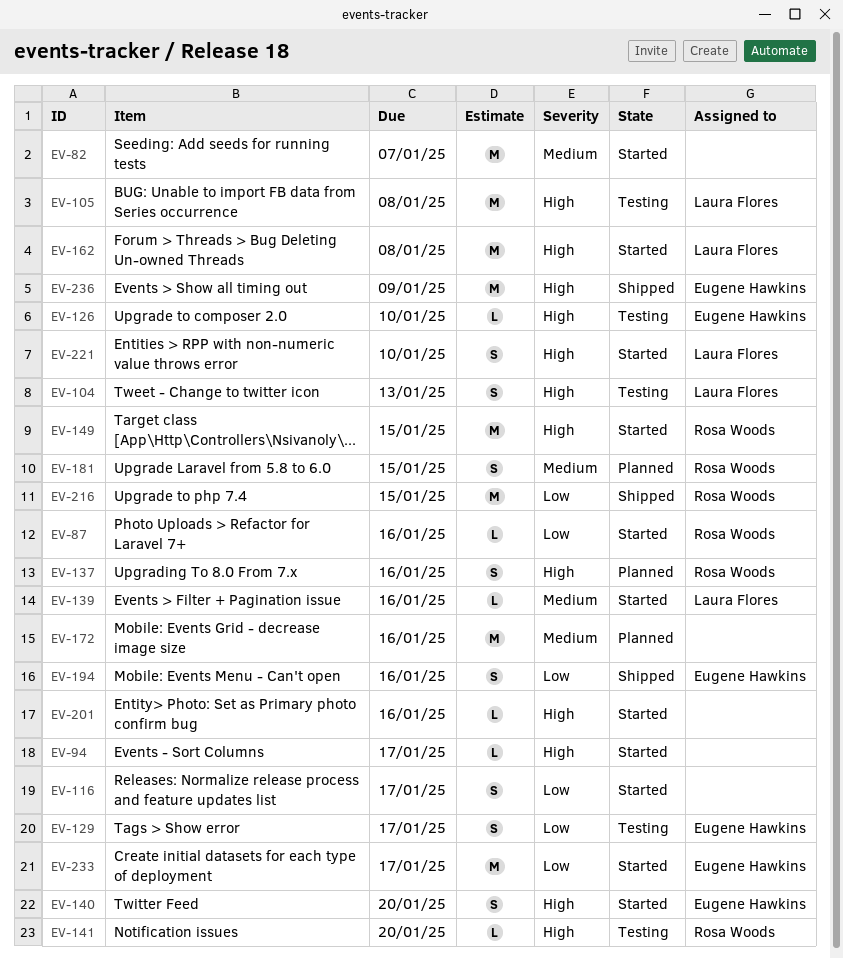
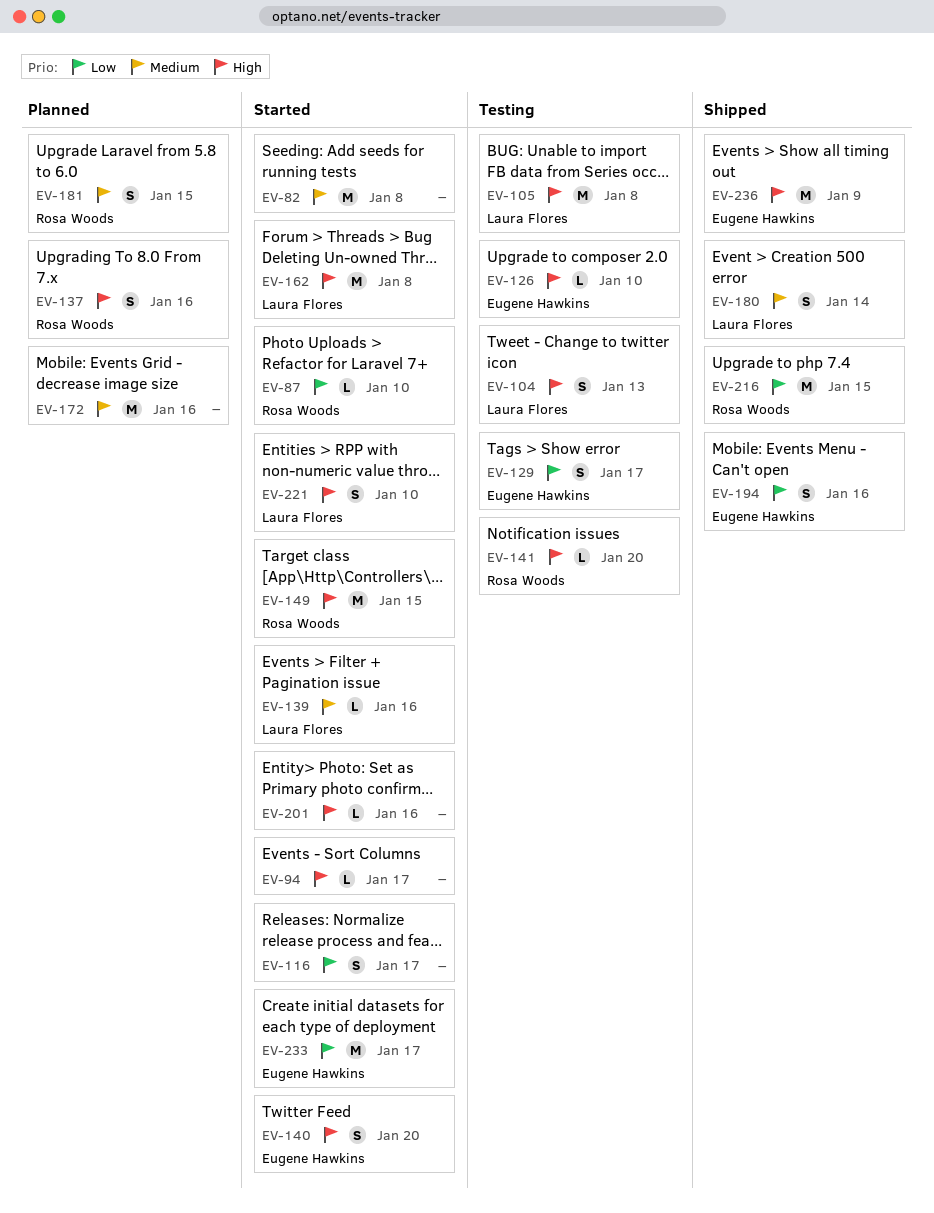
EV-82, due: Jan 7 -> Jan 8
EV-87, due: Jan 16 -> Jan 10
EV-180: none -> present

